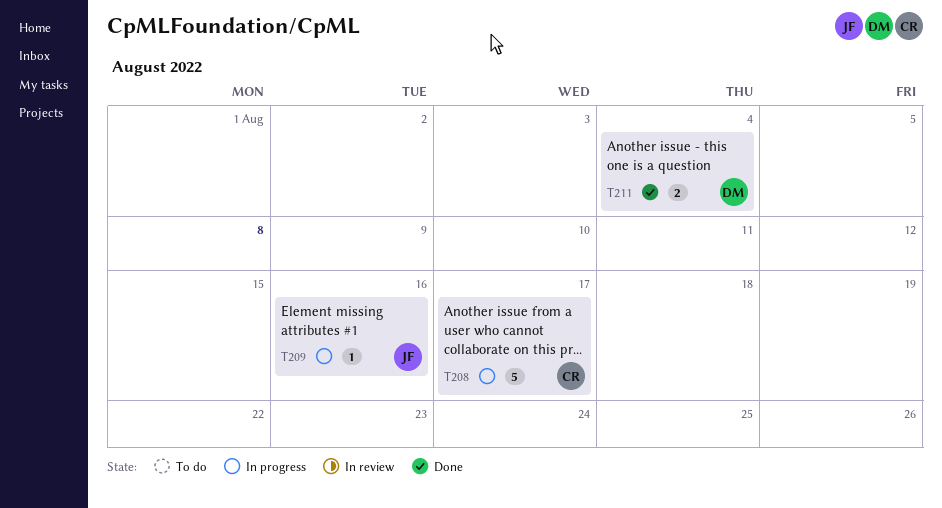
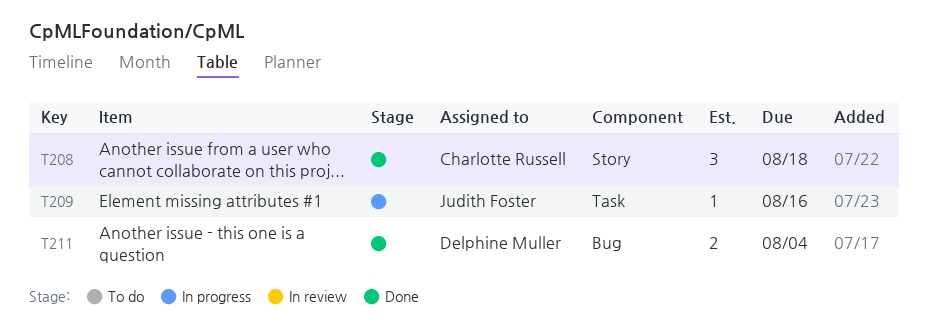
T208, status: In progress -> Done
T208, estimate: 5 -> 3
T208, due: Aug 17 -> Aug 18

